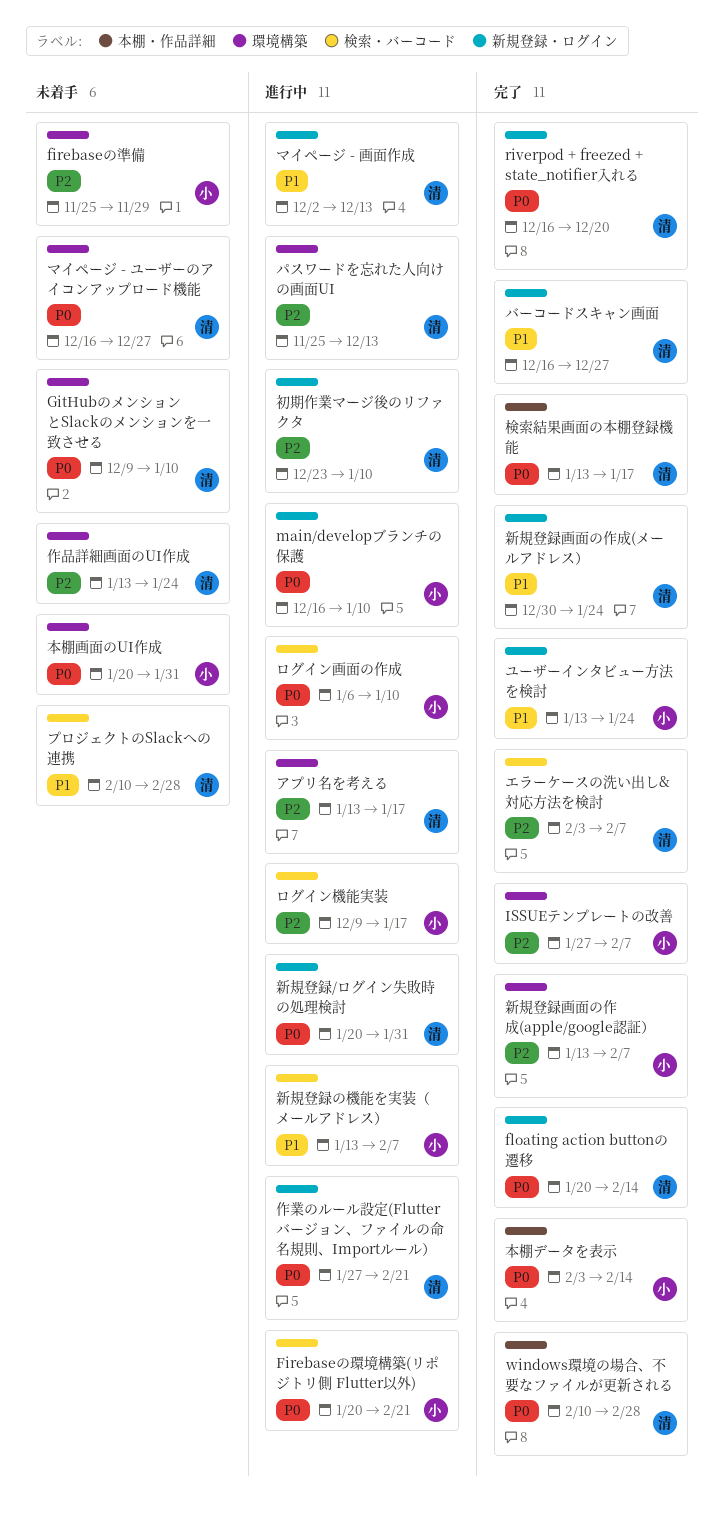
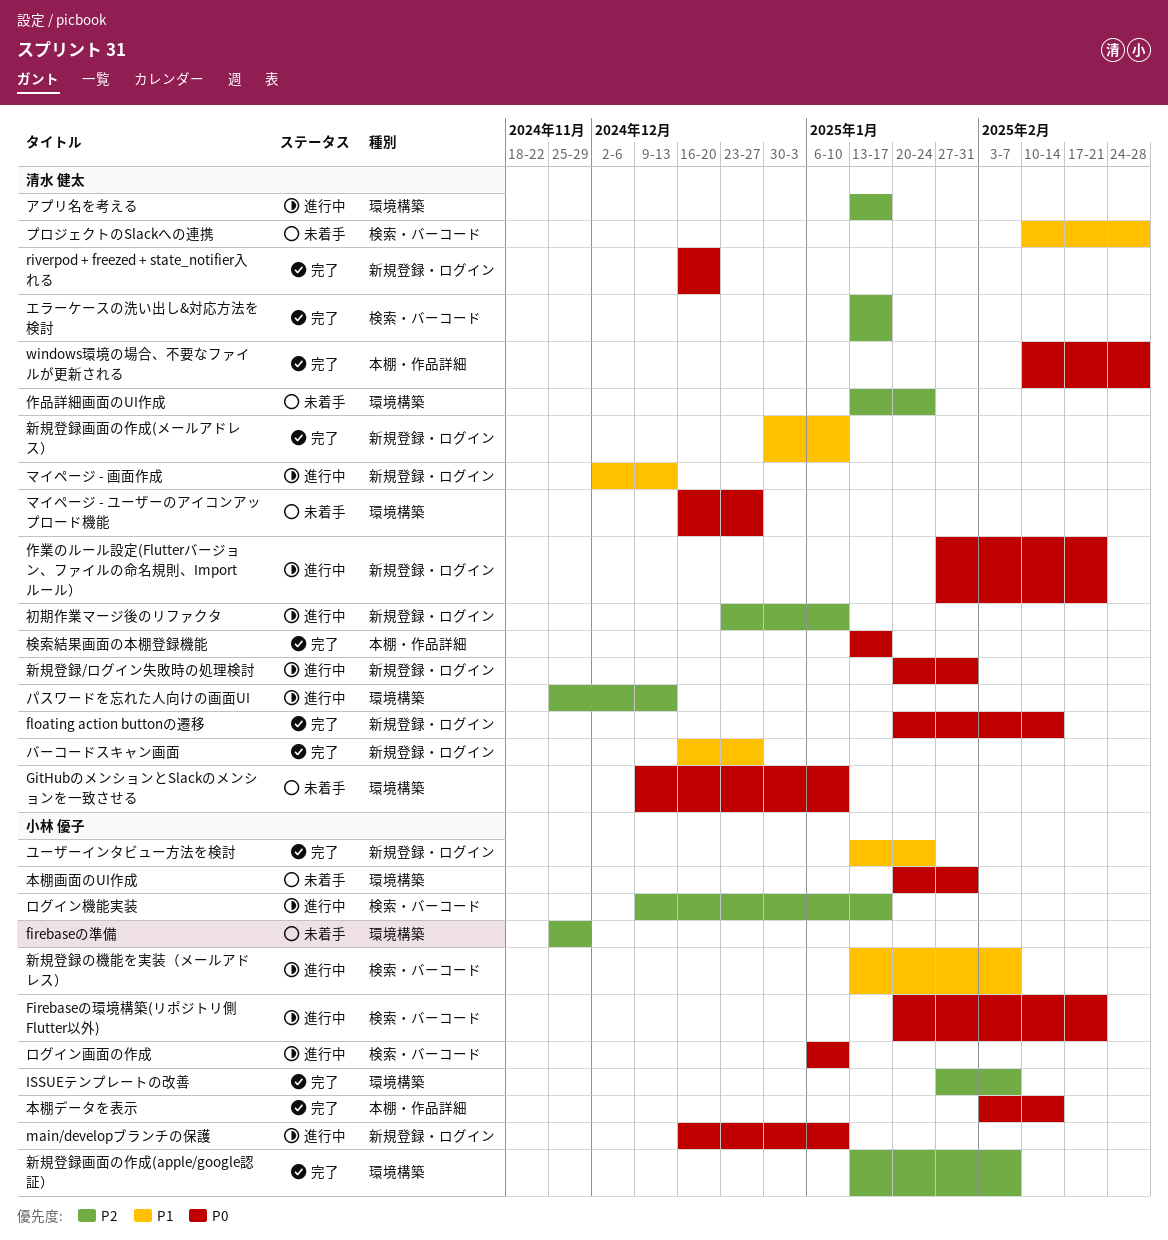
エラーケースの洗い出し&対応方法を検討, start: Feb 3 -> Jan 13
エラーケースの洗い出し&対応方法を検討, due: Feb 7 -> Jan 17
新規登録画面の作成(メールアドレス）, due: Jan 24 -> Jan 10

